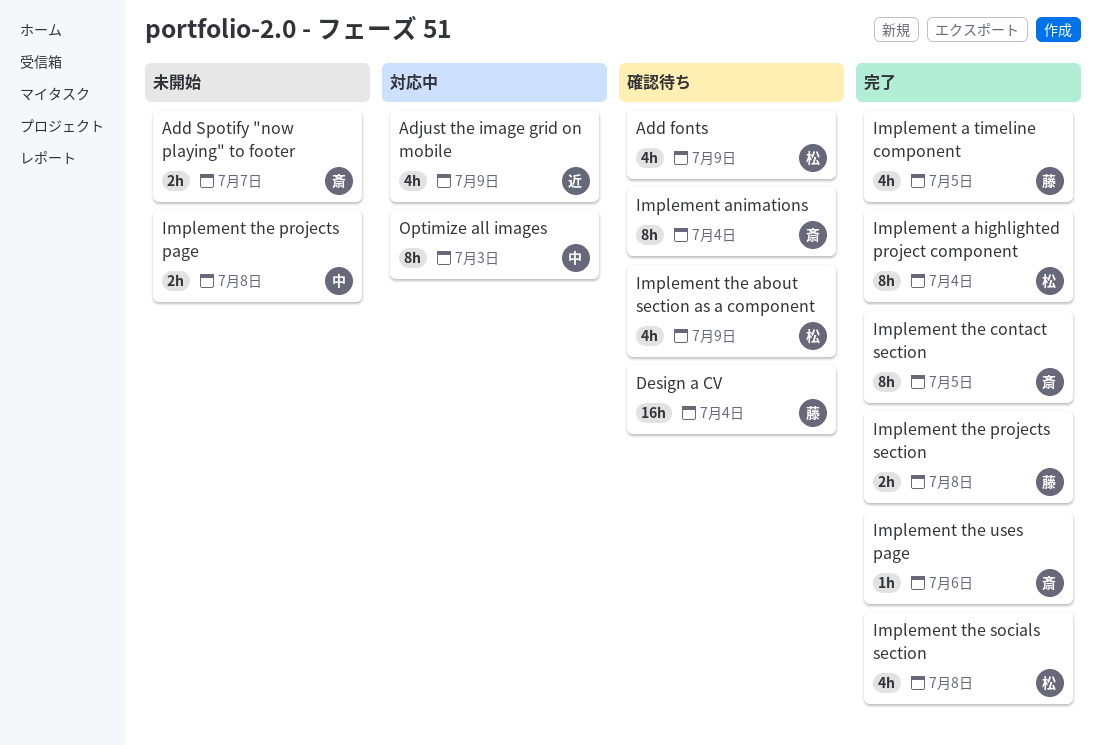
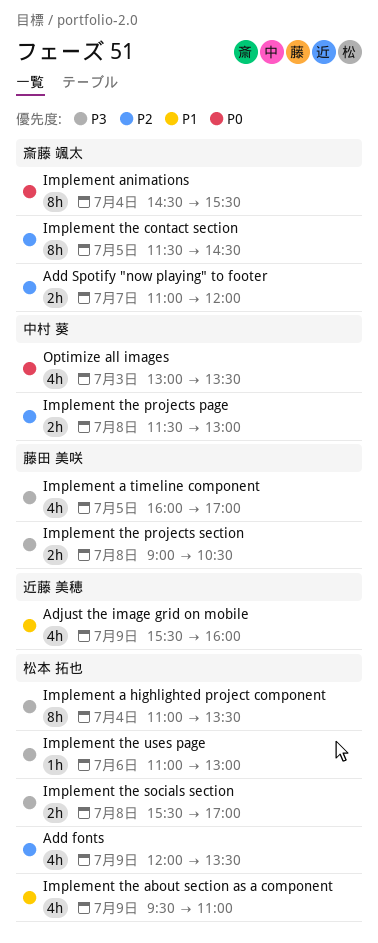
Design a CV: present -> none
Implement the socials section, estimate: 4h -> 2h
Implement the uses page, owner: 斎藤 颯太 -> 松本 拓也
Optimize all images, estimate: 8h -> 4h

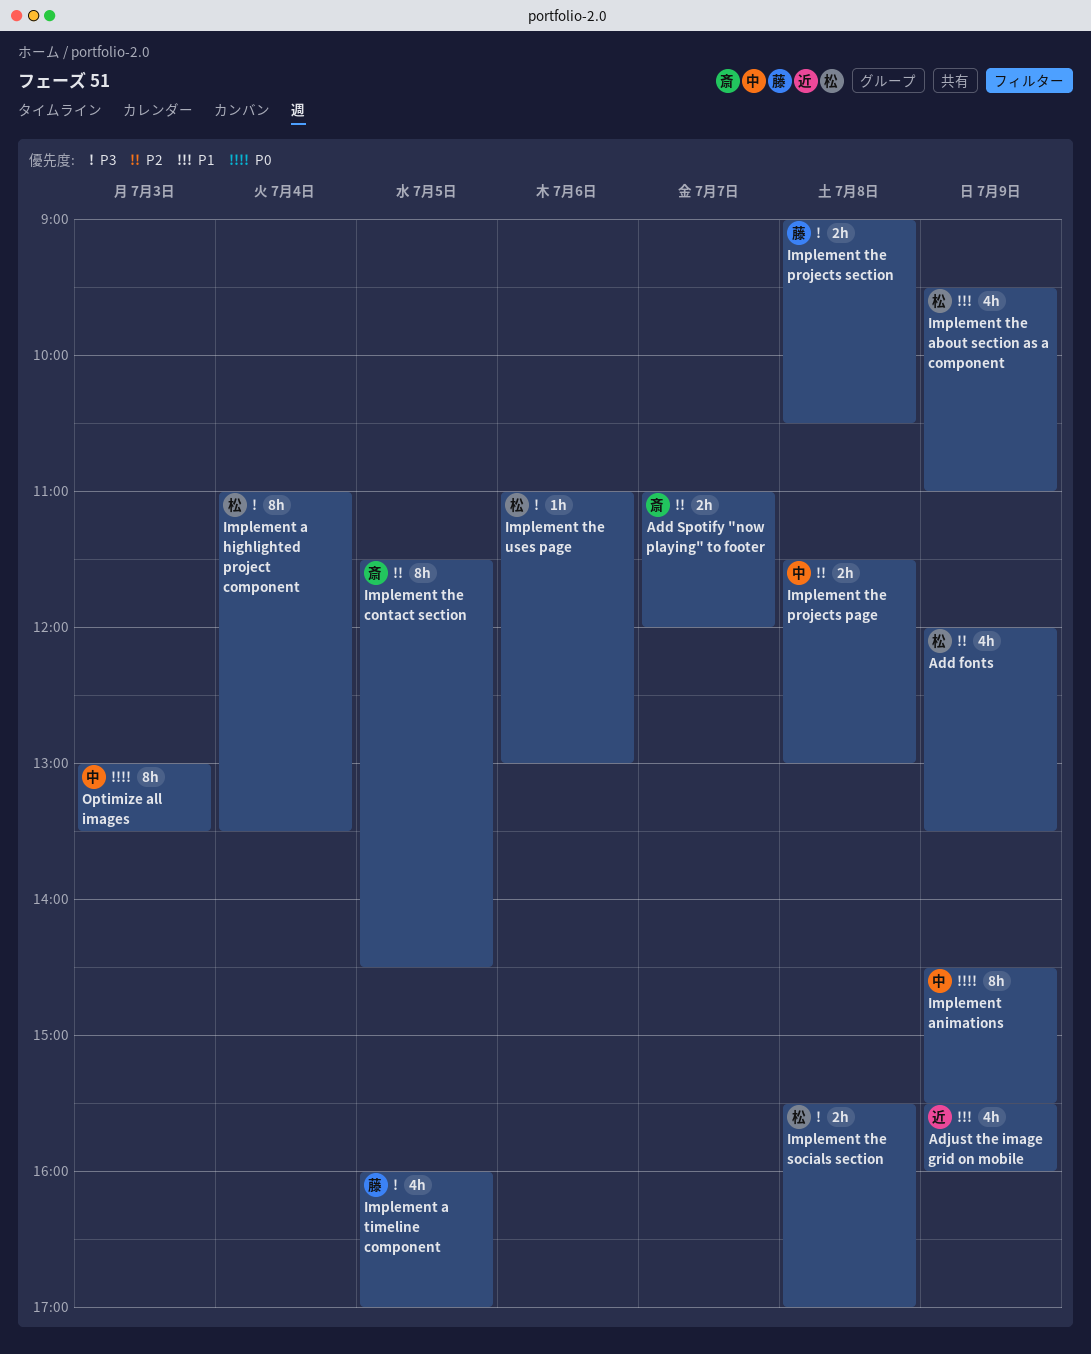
Implement animations, owner: 斎藤 颯太 -> 中村 葵
Implement animations, day: Jul 4 -> Jul 9
Optimize all images, estimate: 4h -> 8h

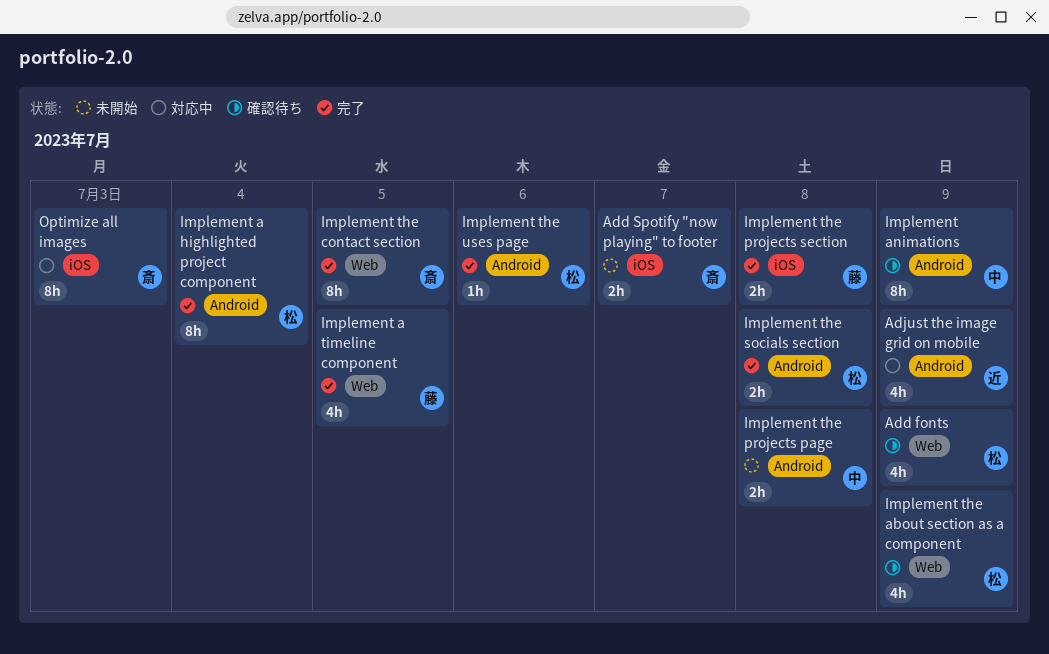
Optimize all images, owner: 中 -> 斎

